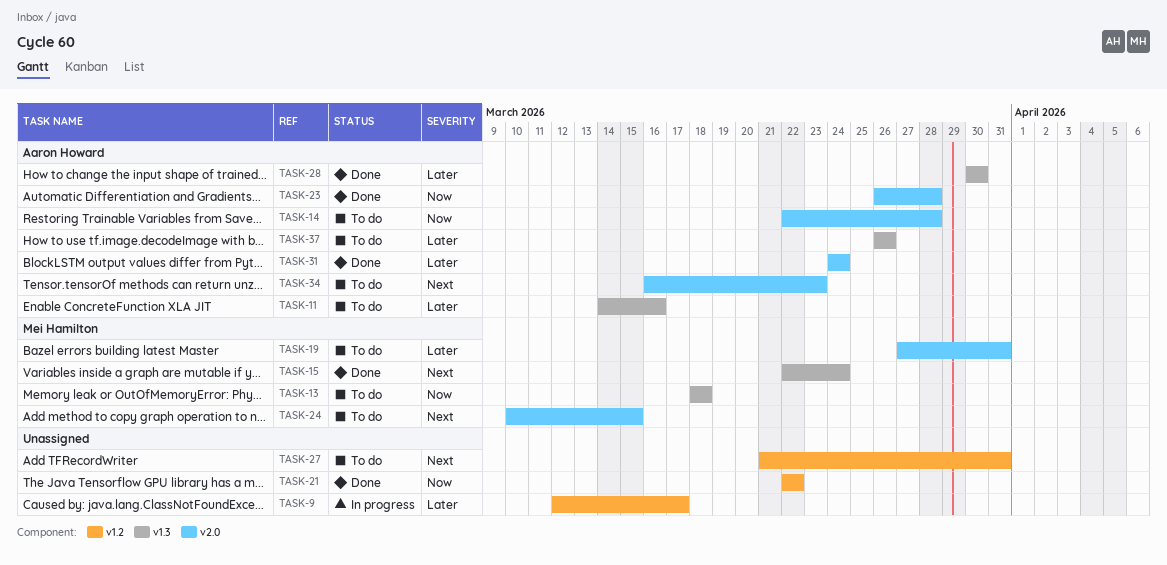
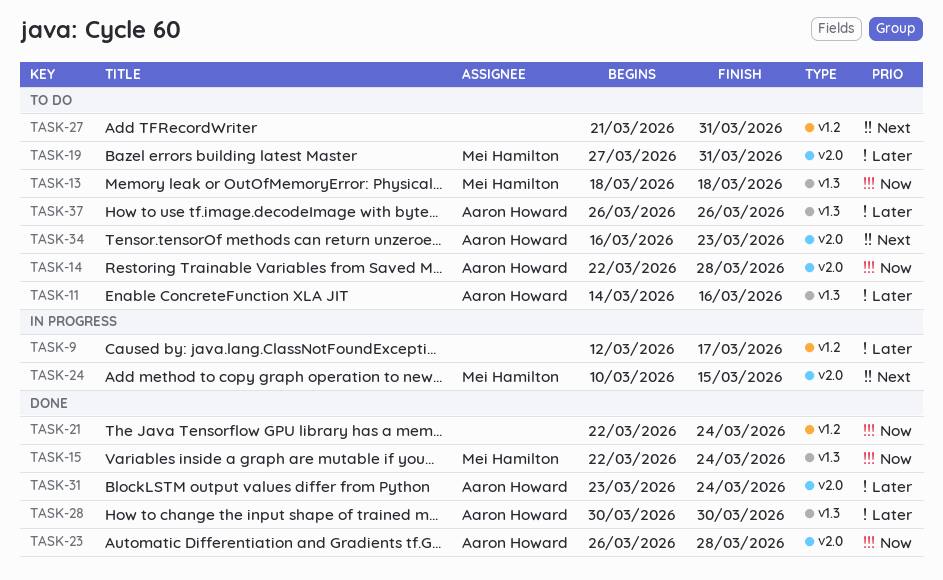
TASK-15, priority: Next -> Now
TASK-21, due: Mar 22 -> Mar 24
TASK-24, status: To do -> In progress
TASK-31, start: Mar 24 -> Mar 23

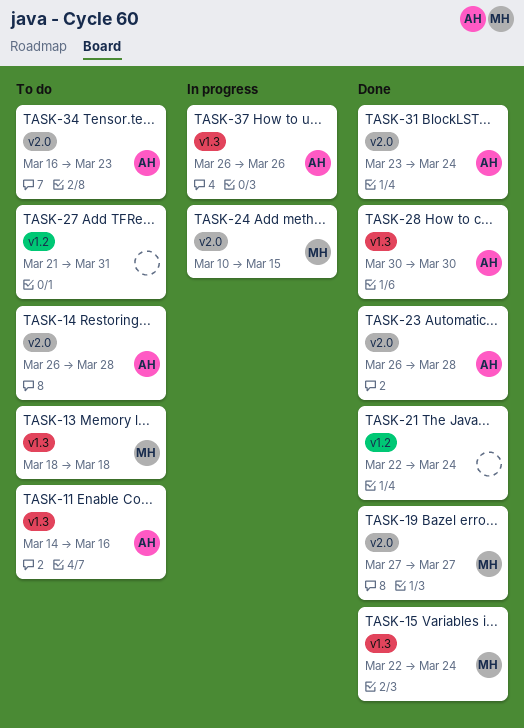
TASK-9: present -> none
TASK-14, start: Mar 22 -> Mar 26
TASK-19, status: To do -> Done
TASK-19, due: Mar 31 -> Mar 27
TASK-37, status: To do -> In progress

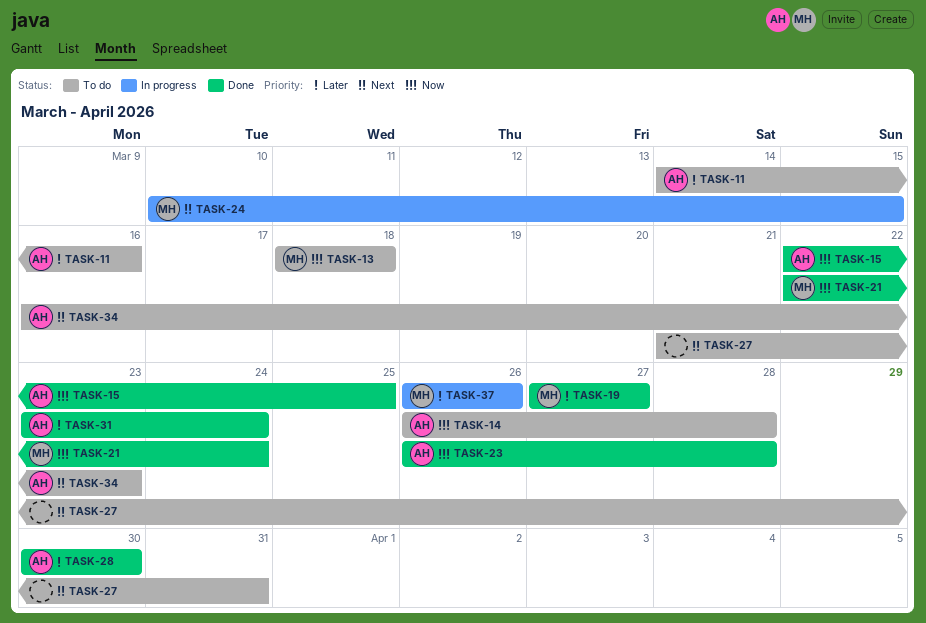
TASK-15, owner: MH -> AH
TASK-15, due: Mar 24 -> Mar 25
TASK-21, owner: none -> MH
TASK-37, owner: AH -> MH

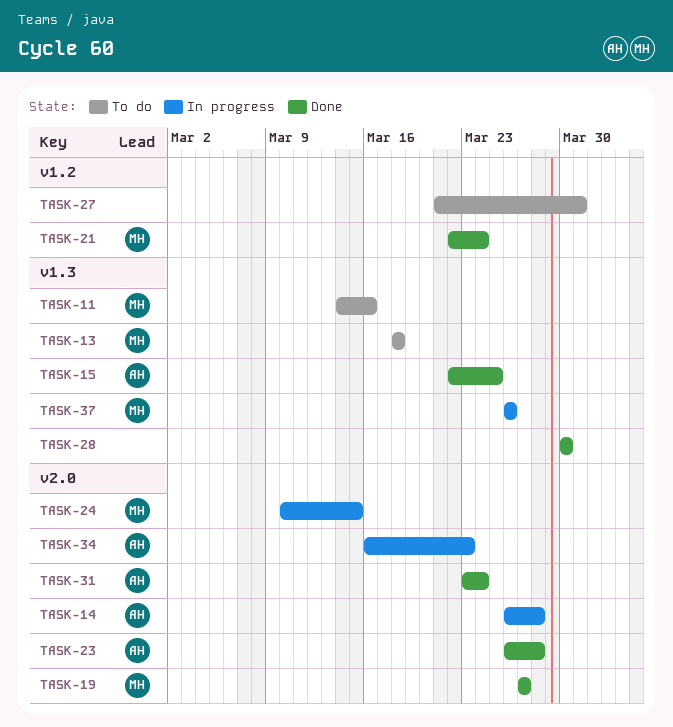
TASK-11, owner: AH -> MH
TASK-14, status: To do -> In progress
TASK-28, owner: AH -> none
TASK-34, status: To do -> In progress

